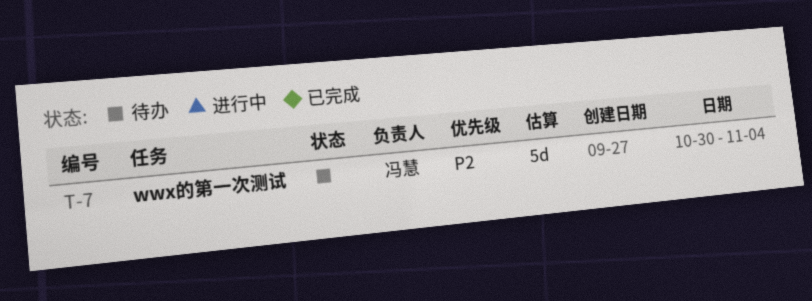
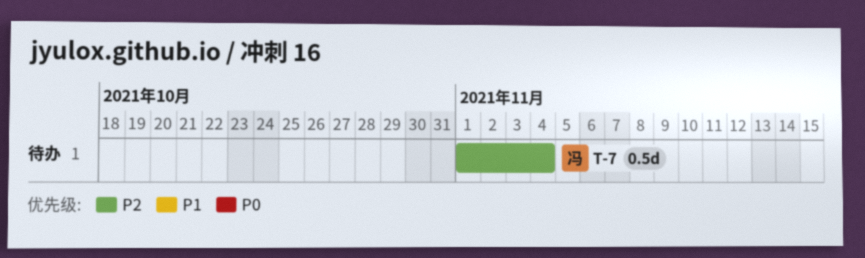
T-7, estimate: 5d -> 0.5d
T-7, start: Oct 30 -> Nov 1

